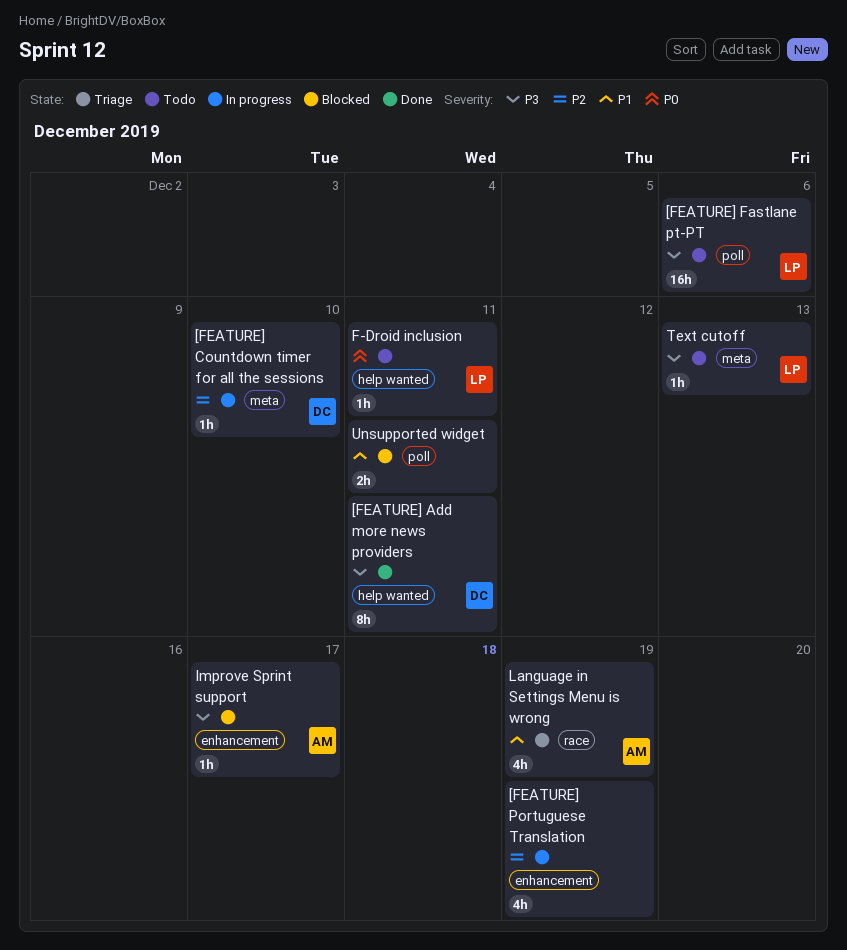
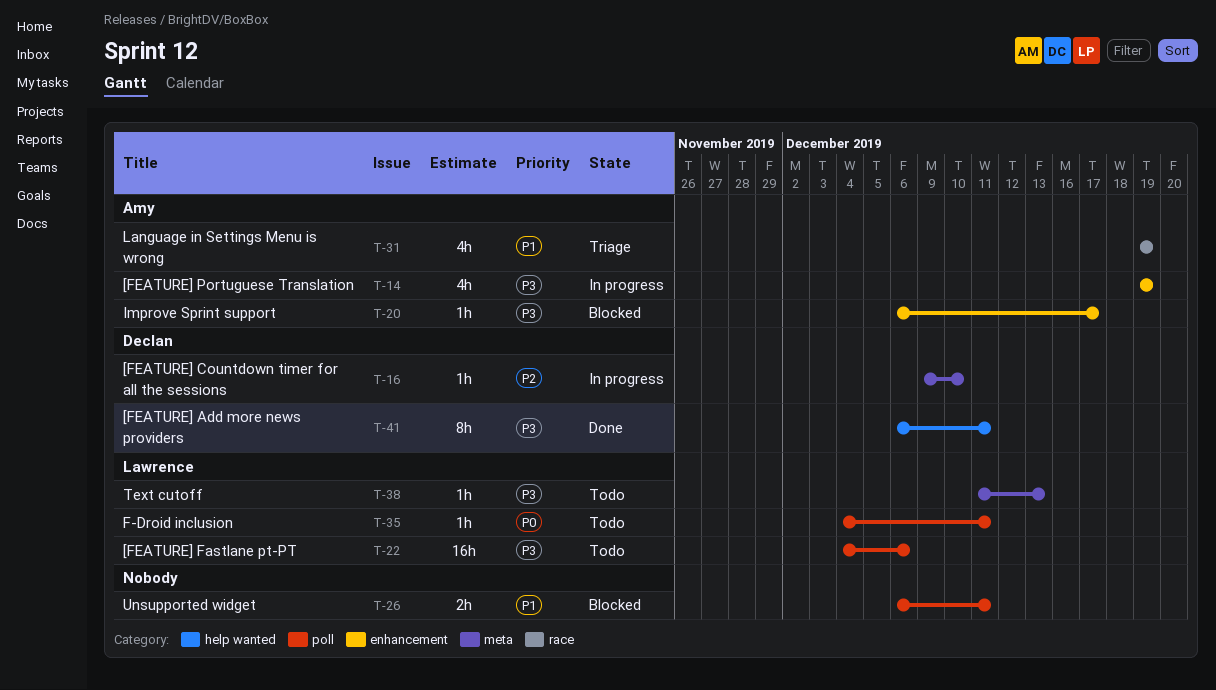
[FEATURE] Portuguese Translation, owner: none -> Amy
[FEATURE] Portuguese Translation, priority: P2 -> P3
F-Droid inclusion, label: help wanted -> poll

